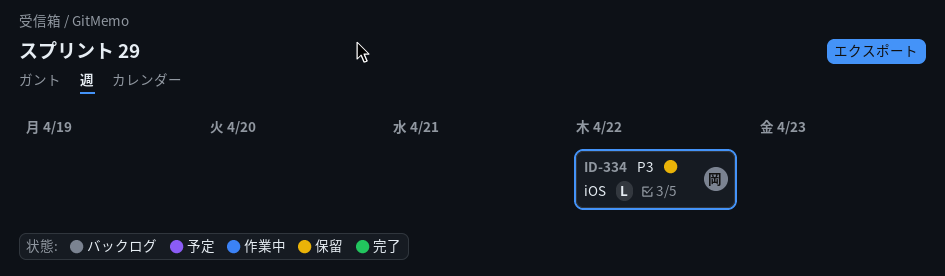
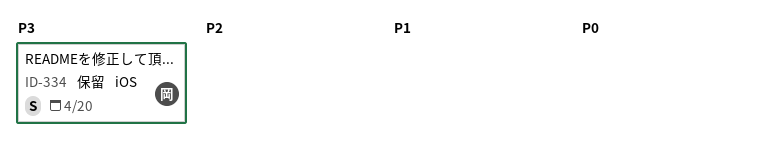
ID-334, estimate: L -> S
ID-334, due: Apr 22 -> Apr 20

